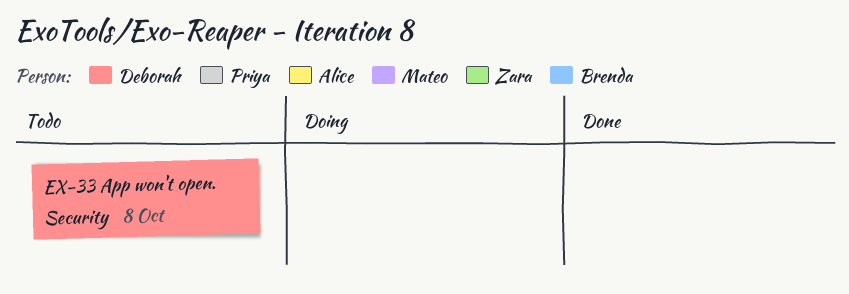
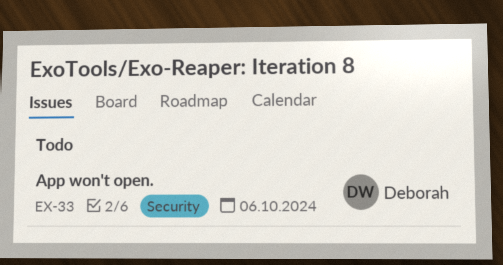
EX-33, due: Oct 8 -> Oct 6

